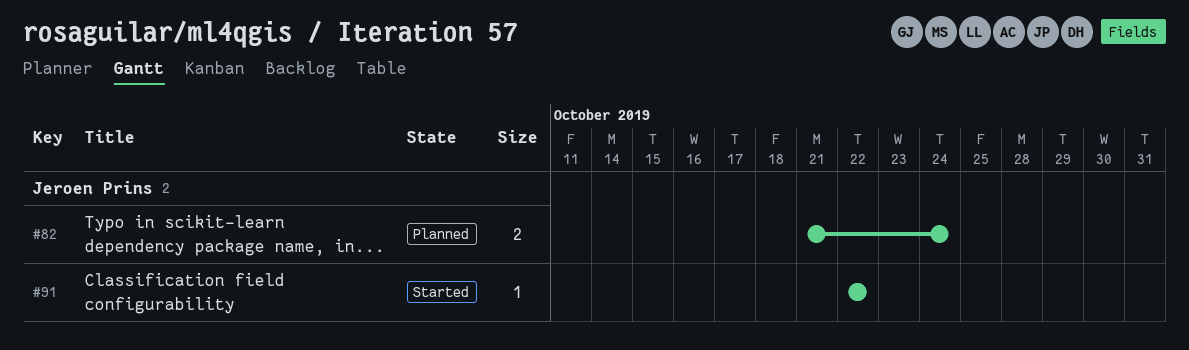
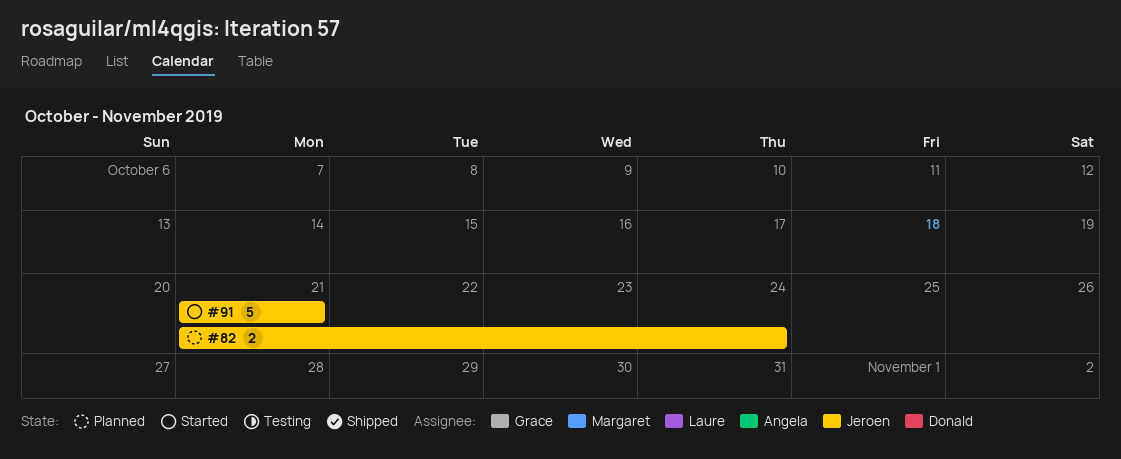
#91, estimate: 1 -> 5
#91, start: Oct 22 -> Oct 21
#91, due: Oct 22 -> Oct 21

